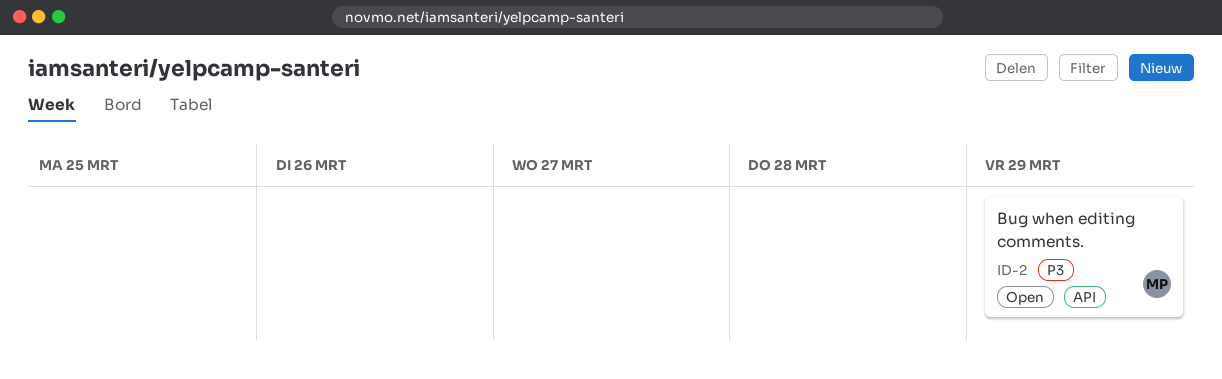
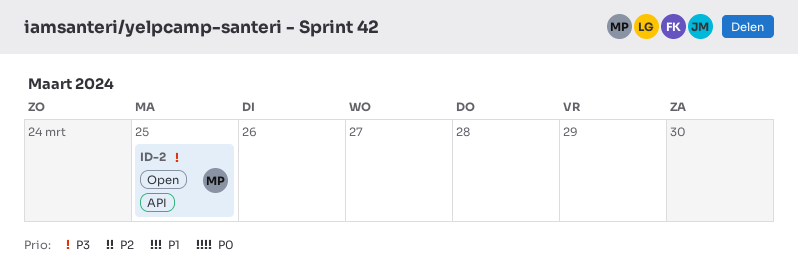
ID-2, due: Mar 29 -> Mar 25

